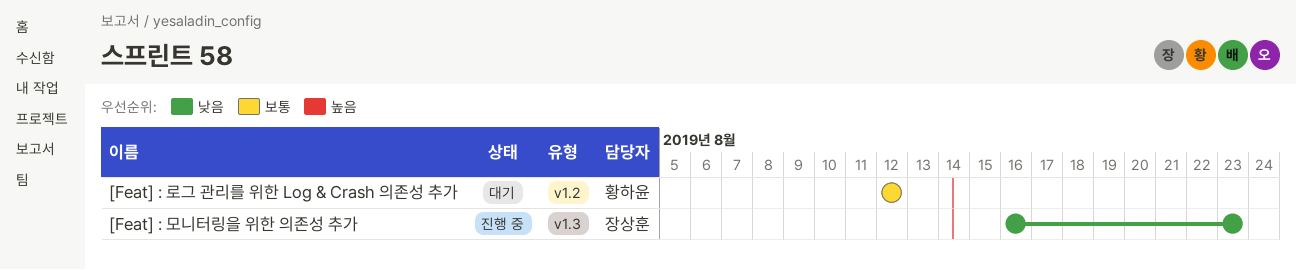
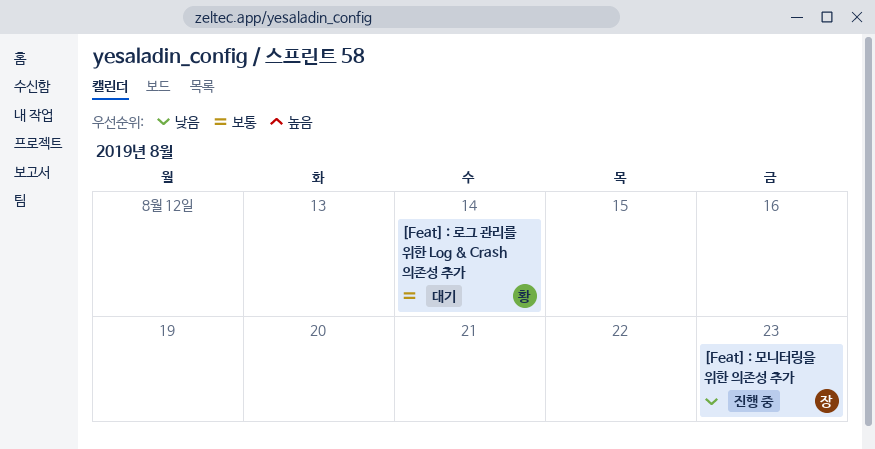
[Feat] : 로그 관리를 위한 Log & Crash 의존성 추가, due: Aug 12 -> Aug 14

